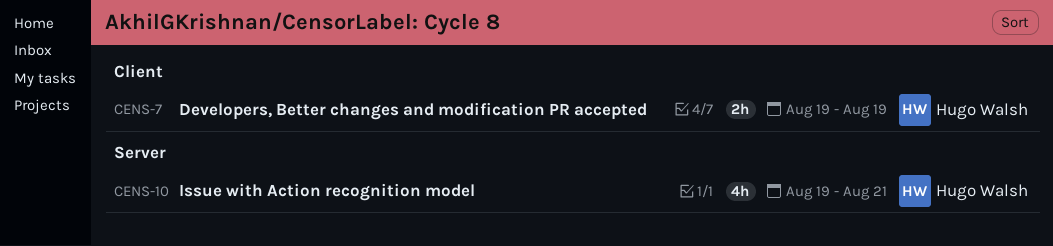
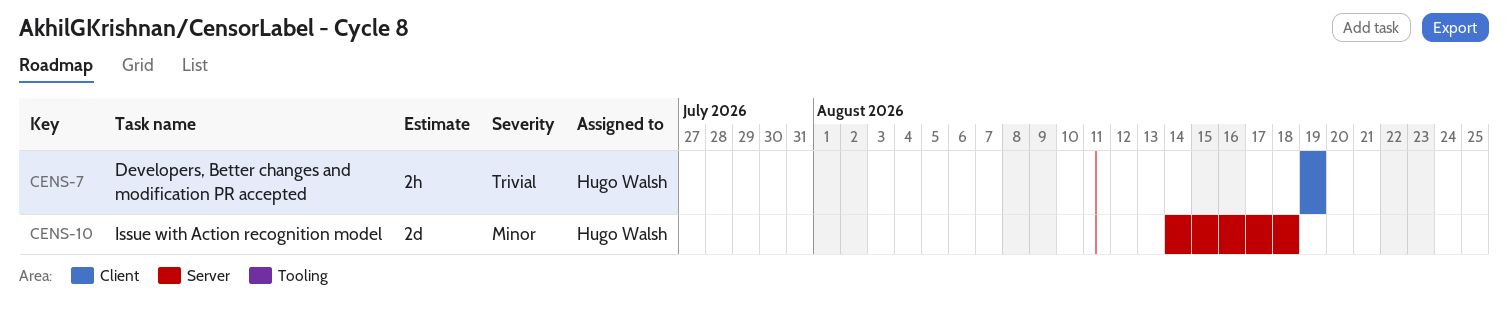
CENS-10, estimate: 4h -> 2d
CENS-10, start: Aug 19 -> Aug 14
CENS-10, due: Aug 21 -> Aug 18

